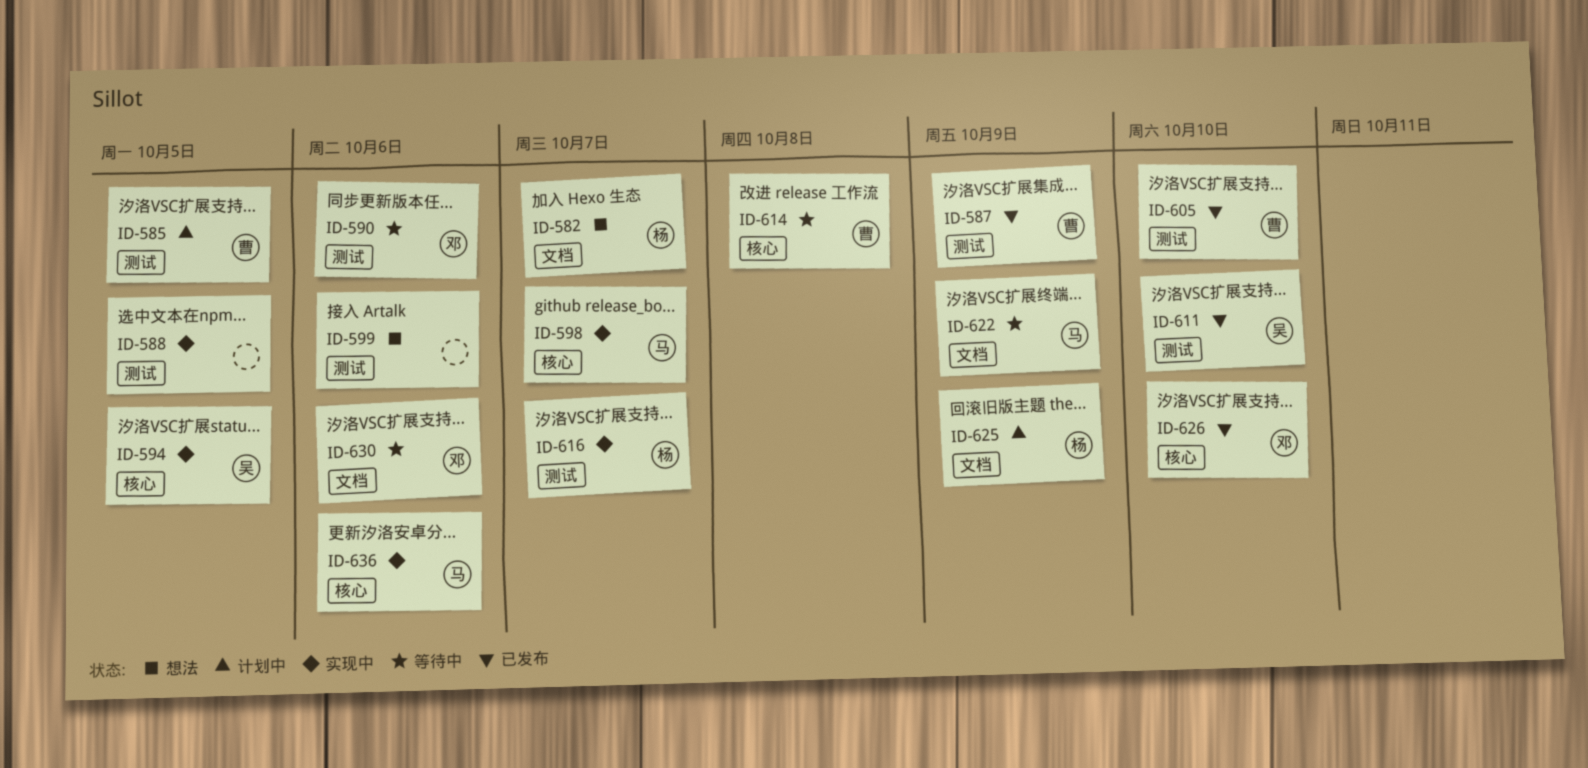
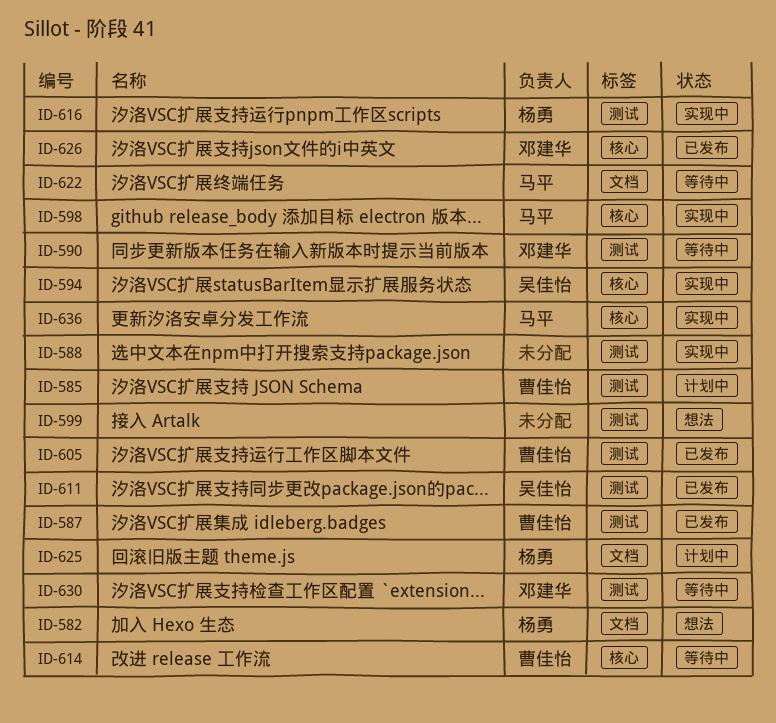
ID-630, label: 文档 -> 测试

